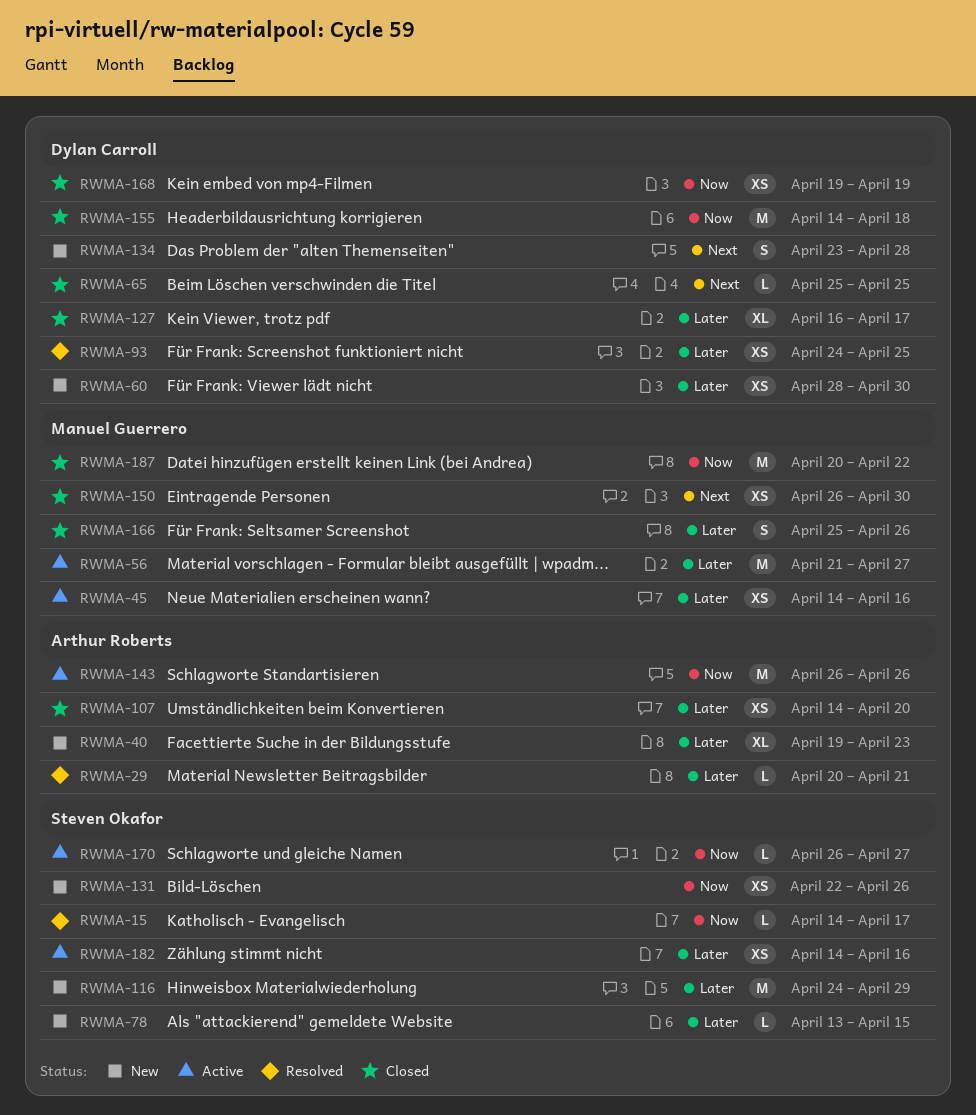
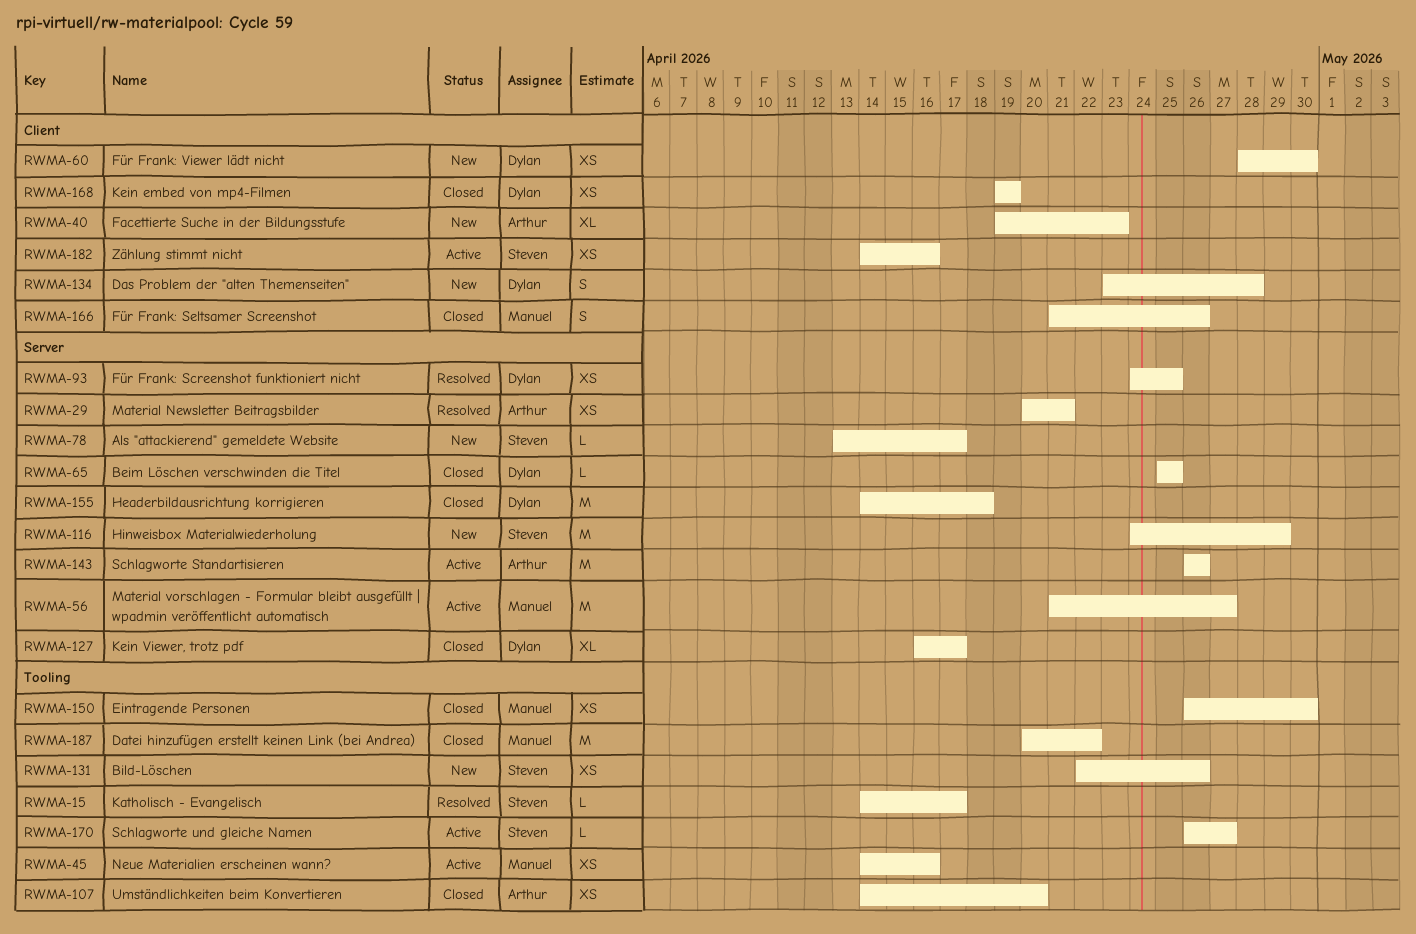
RWMA-29, estimate: L -> XS
RWMA-78, due: Apr 15 -> Apr 17
RWMA-166, start: Apr 25 -> Apr 21

